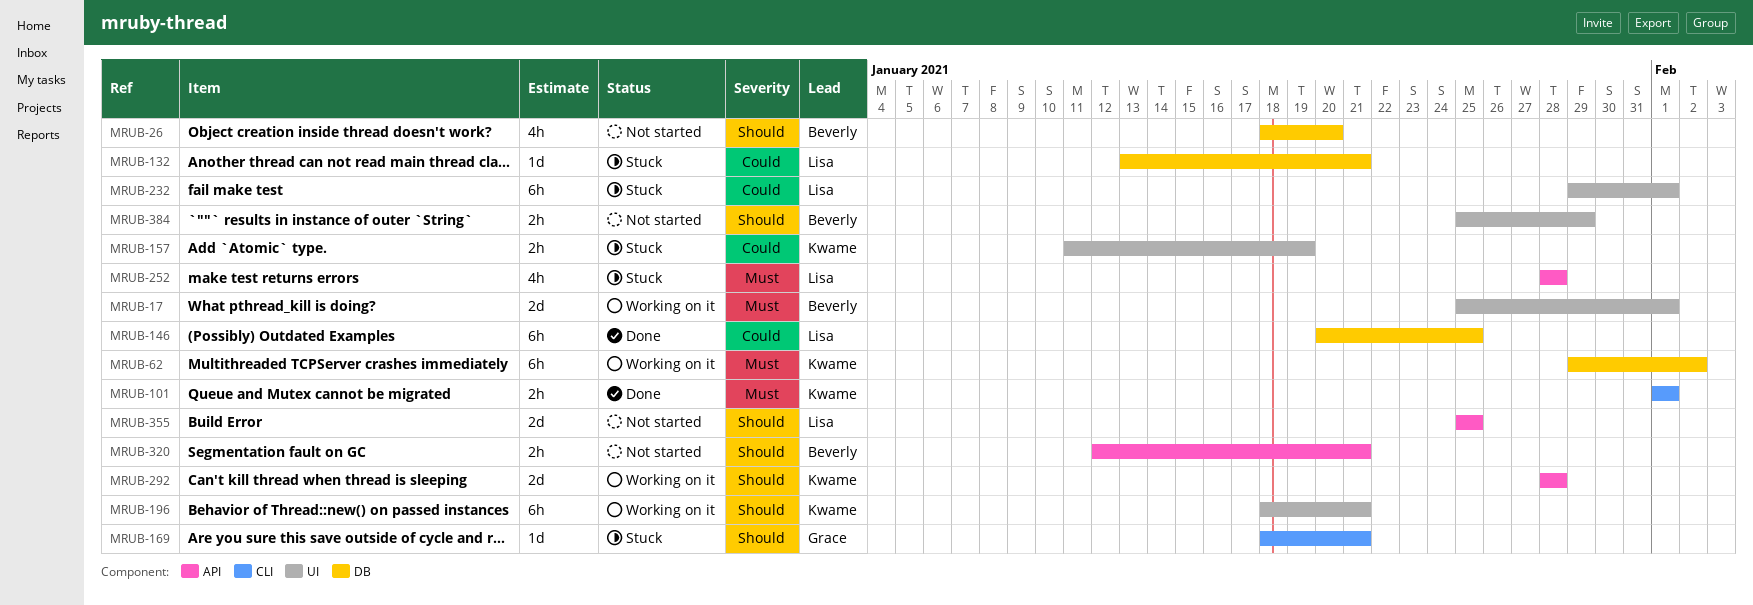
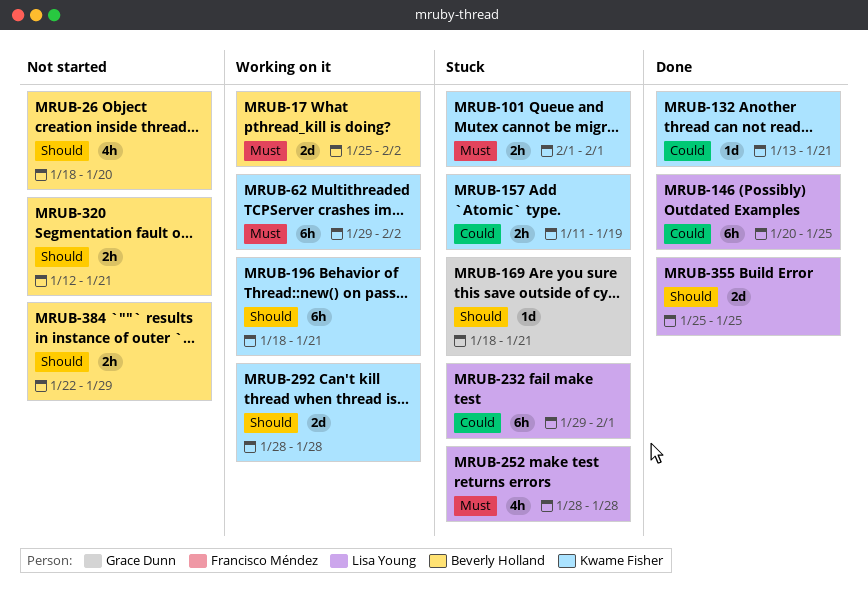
MRUB-17, due: Feb 1 -> Feb 2
MRUB-101, status: Done -> Stuck
MRUB-132, status: Stuck -> Done
MRUB-132, owner: Lisa Young -> Kwame Fisher
MRUB-355, status: Not started -> Done
MRUB-384, start: Jan 25 -> Jan 22

